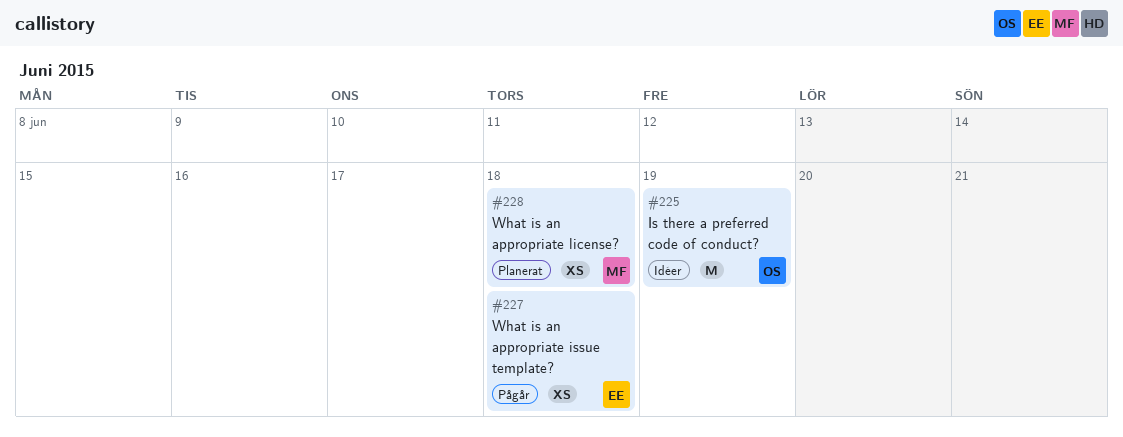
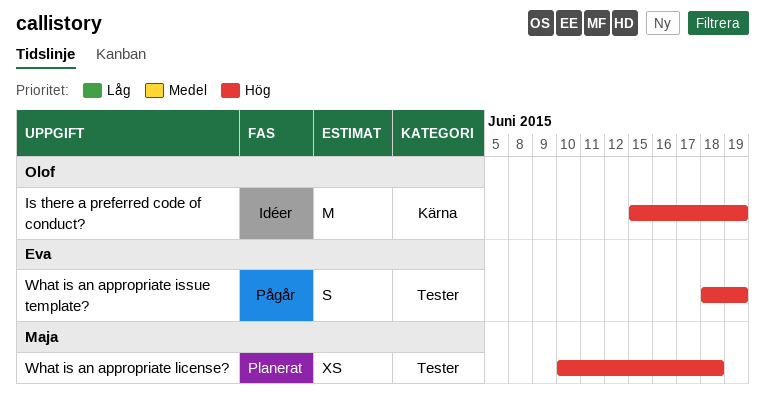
What is an appropriate issue template?, estimate: XS -> S
What is an appropriate issue template?, due: Jun 18 -> Jun 19

